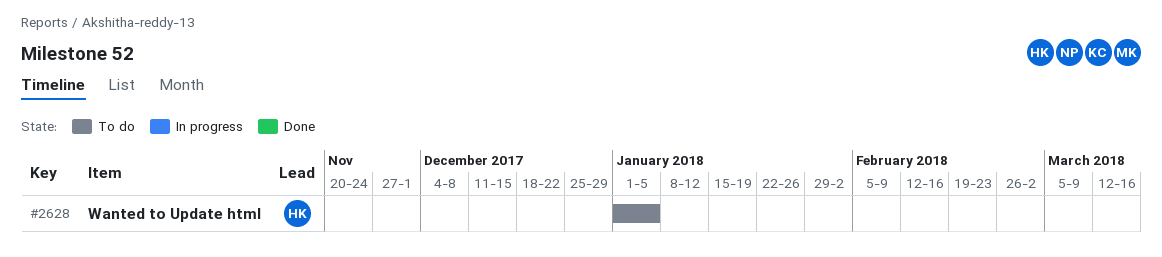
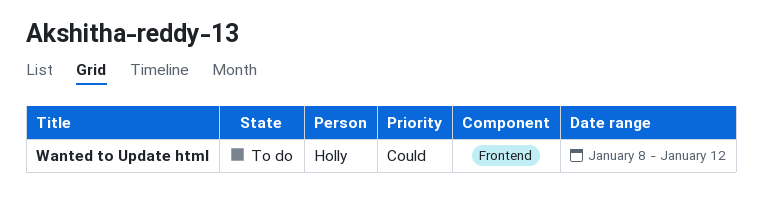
Wanted to Update html, start: Jan 1 -> Jan 8
Wanted to Update html, due: Jan 5 -> Jan 12

